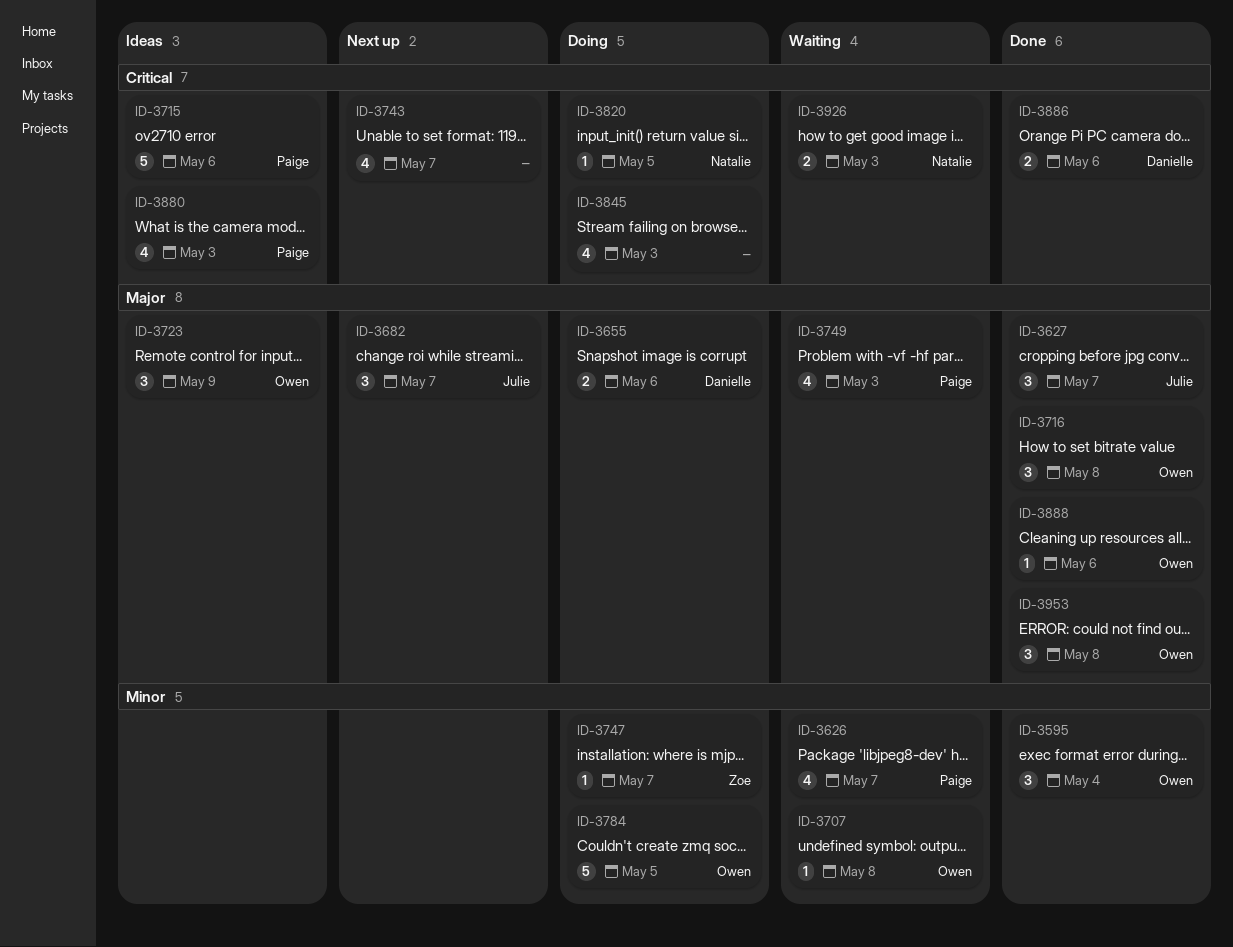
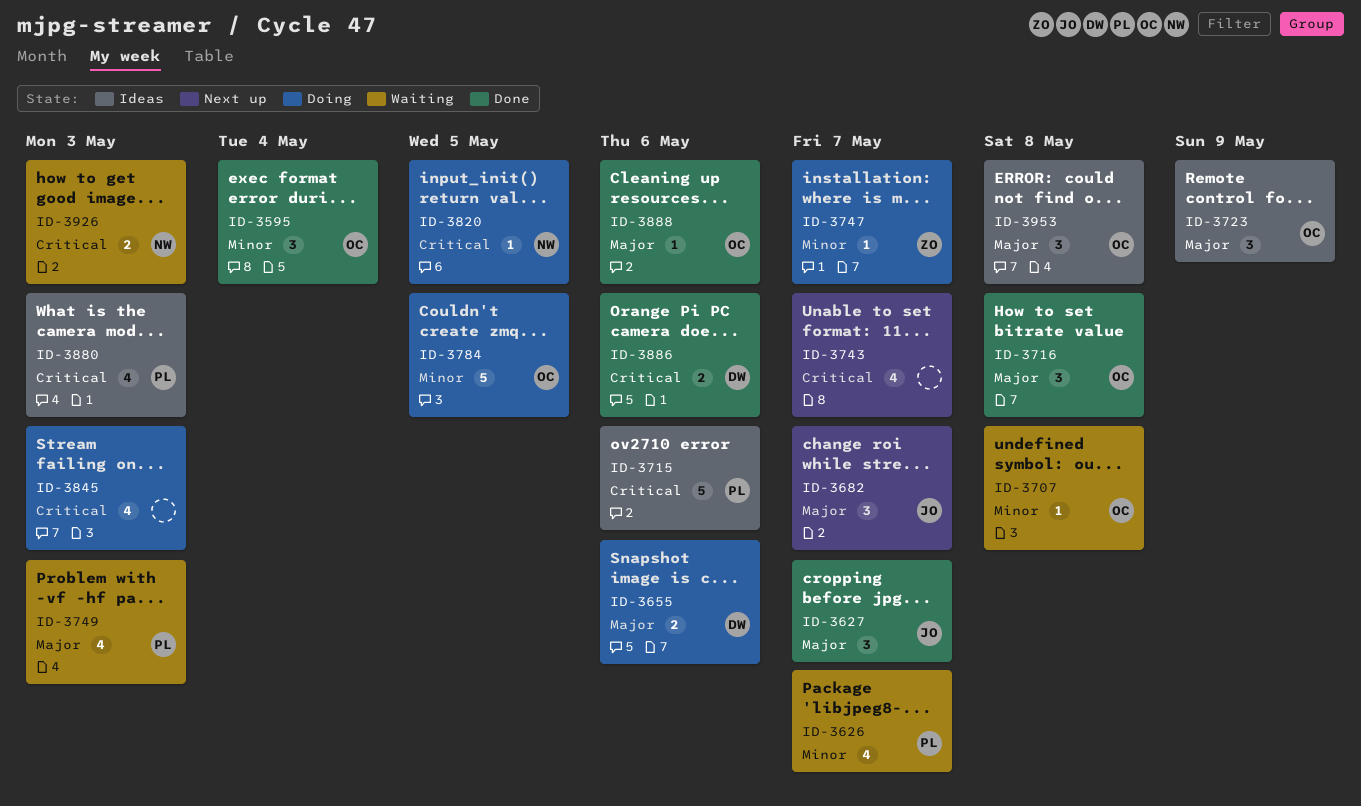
ID-3953, status: Done -> Ideas

